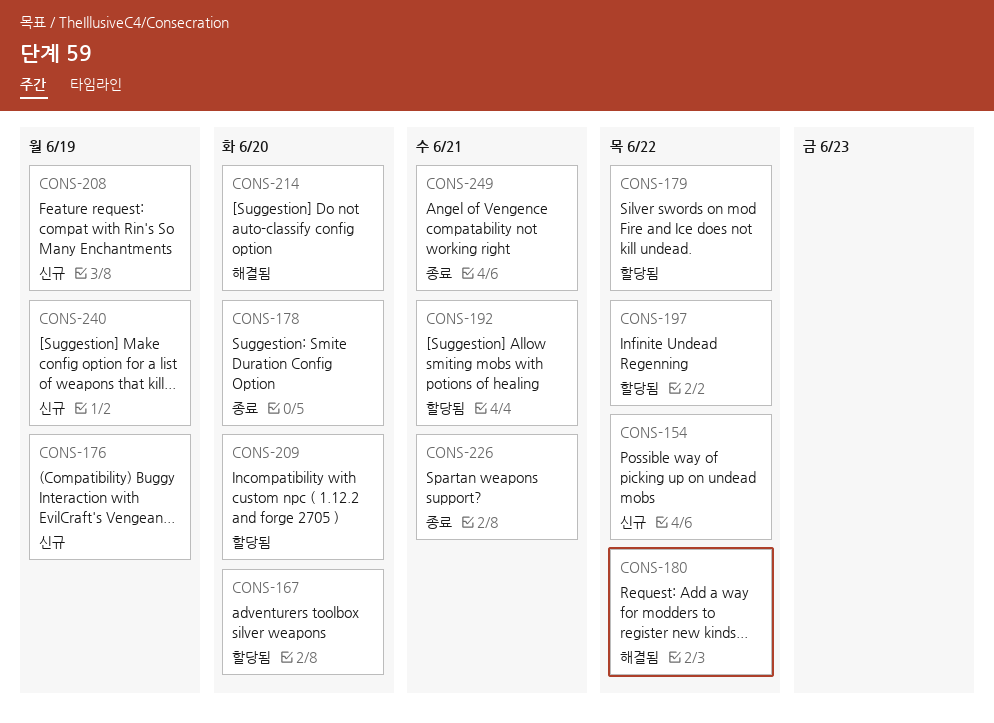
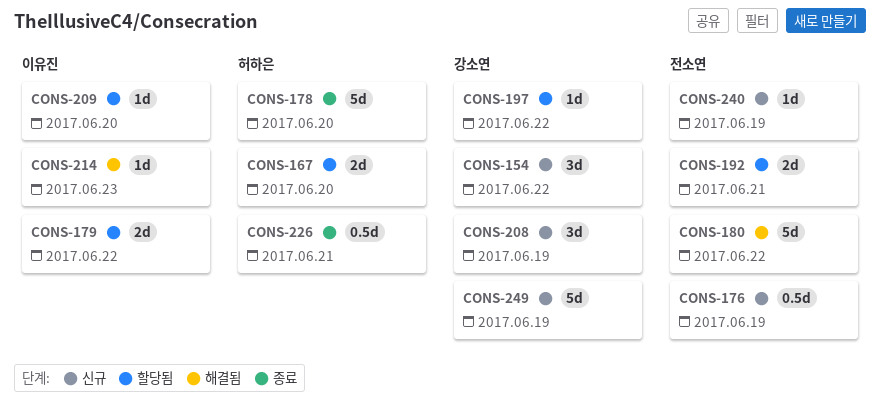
CONS-214, due: Jun 20 -> Jun 23
CONS-249, status: 종료 -> 신규
CONS-249, due: Jun 21 -> Jun 19

